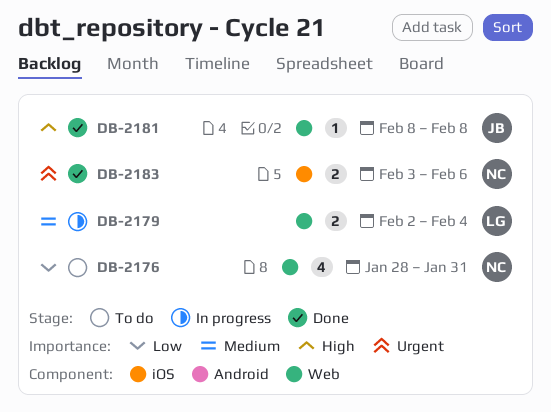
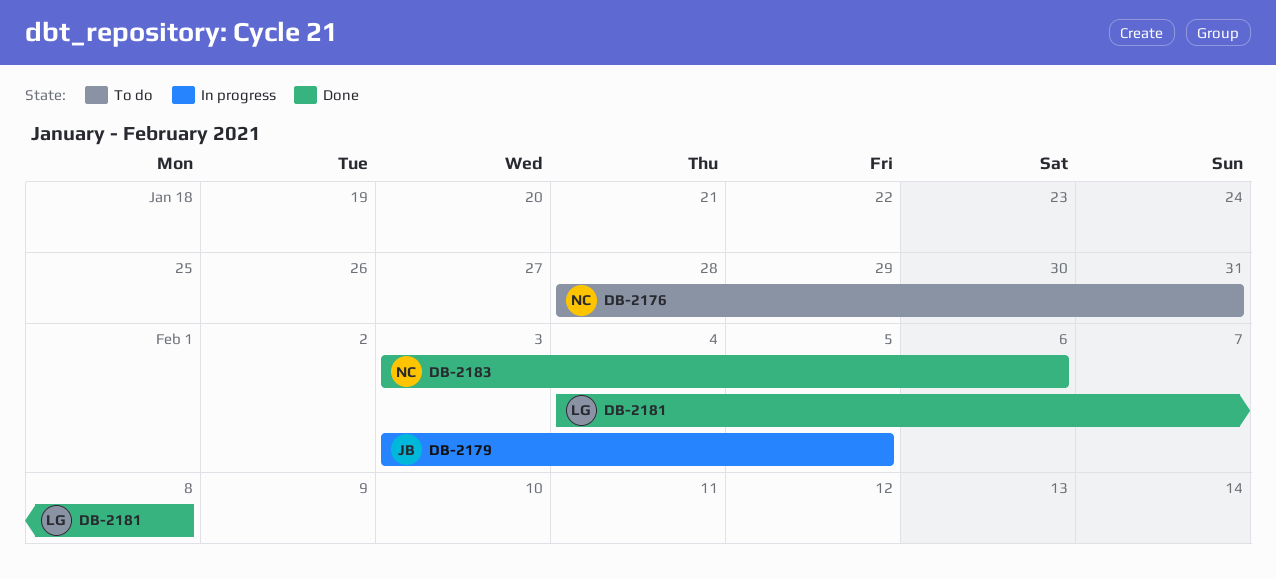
DB-2179, owner: LG -> JB
DB-2179, start: Feb 2 -> Feb 3
DB-2179, due: Feb 4 -> Feb 5
DB-2181, owner: JB -> LG
DB-2181, start: Feb 8 -> Feb 4

